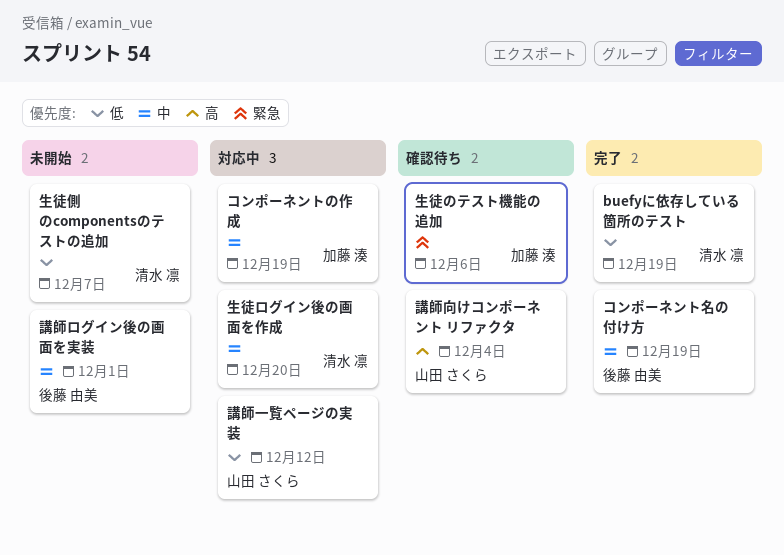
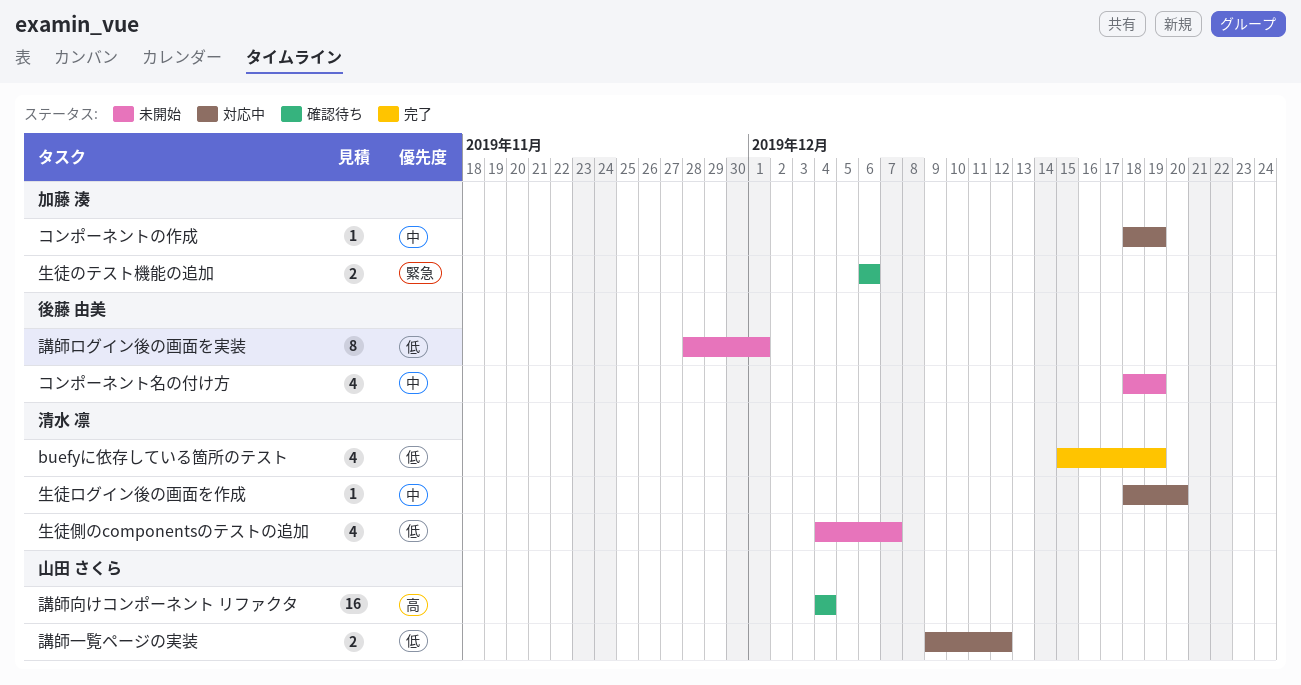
コンポーネント名の付け方, status: 完了 -> 未開始
講師ログイン後の画面を実装, priority: 中 -> 低

